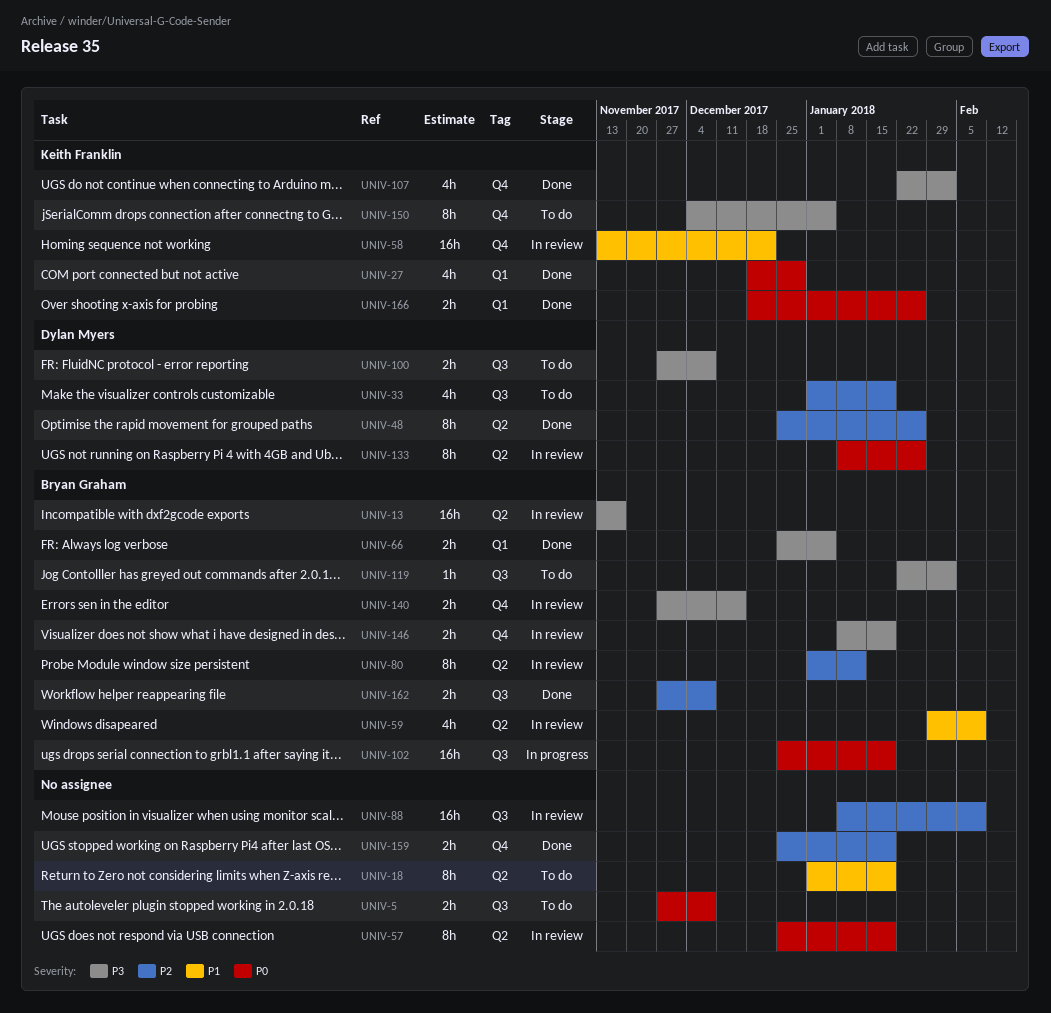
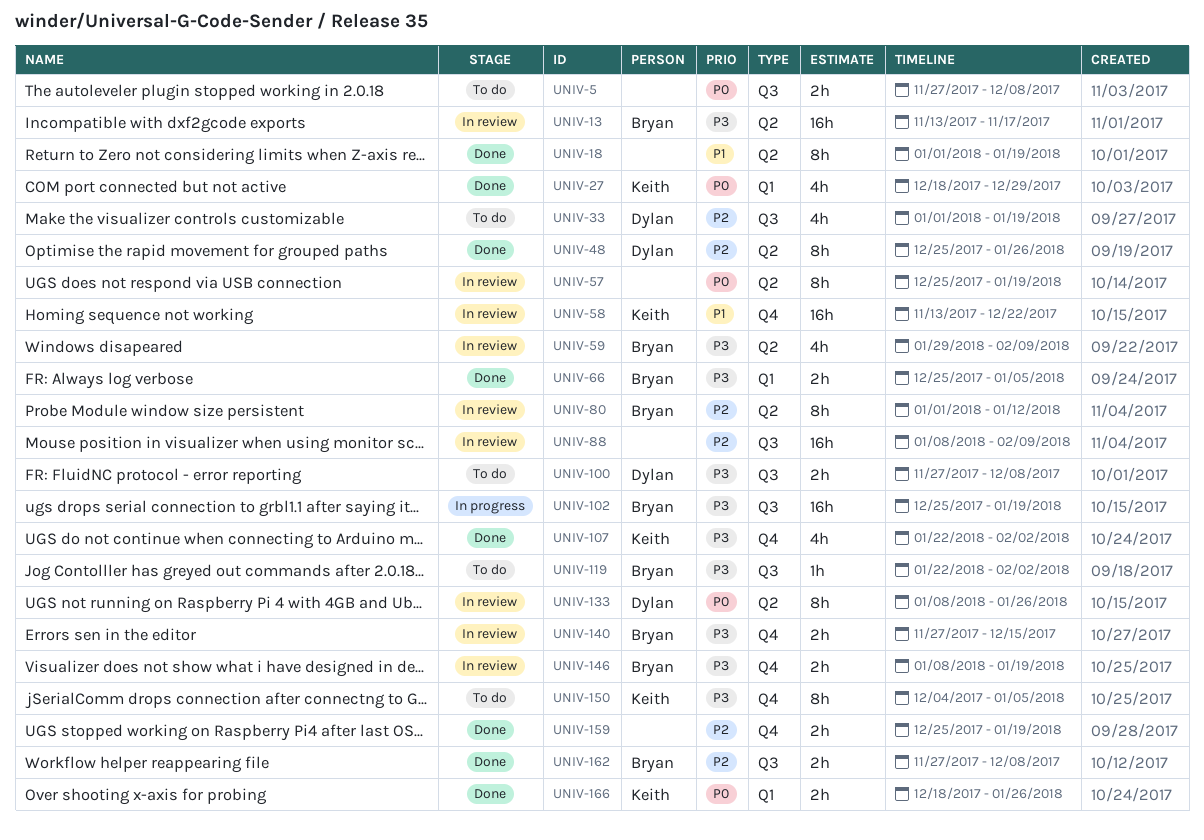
UNIV-18, status: To do -> Done
UNIV-59, priority: P1 -> P3
UNIV-102, priority: P0 -> P3

